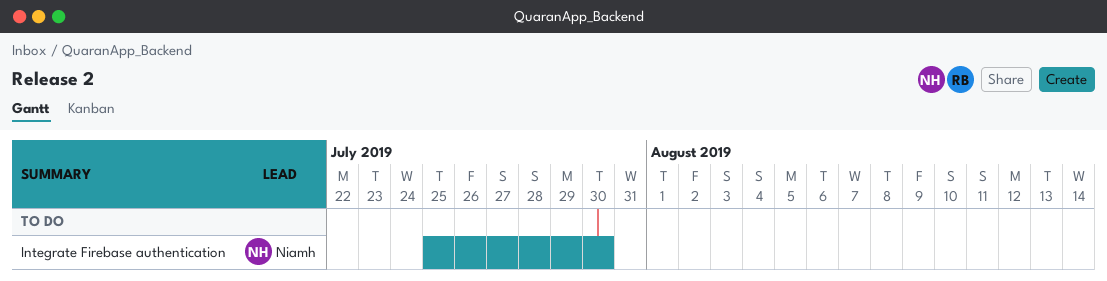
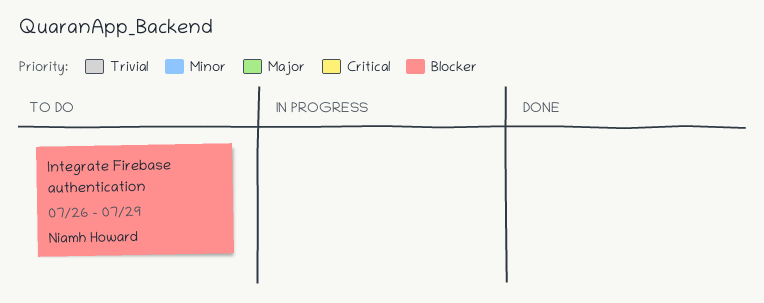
Integrate Firebase authentication, start: Jul 25 -> Jul 26
Integrate Firebase authentication, due: Jul 30 -> Jul 29

